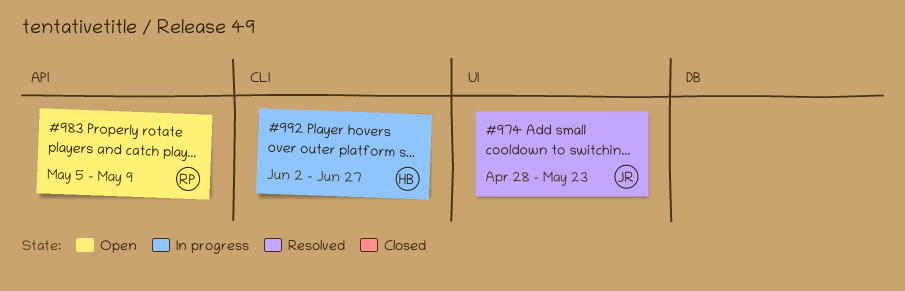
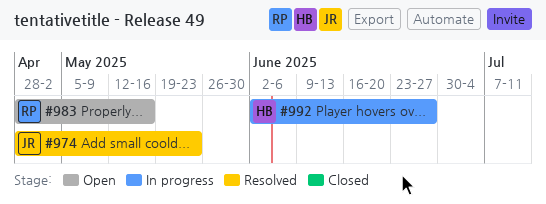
#983, start: May 5 -> Apr 28
#983, due: May 9 -> May 16

